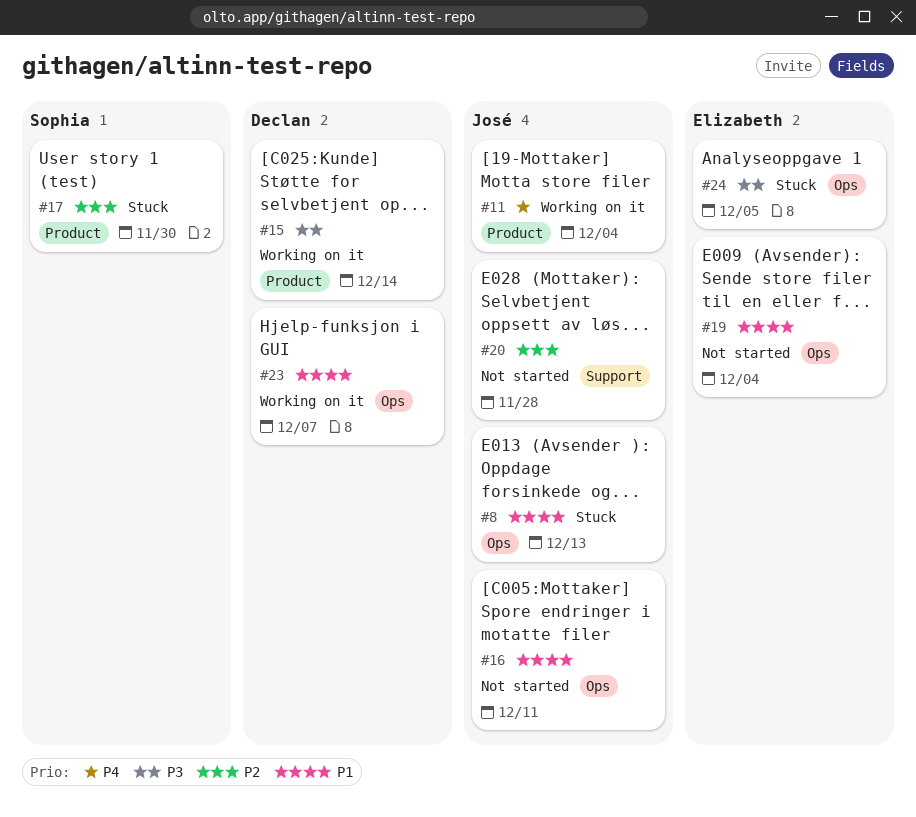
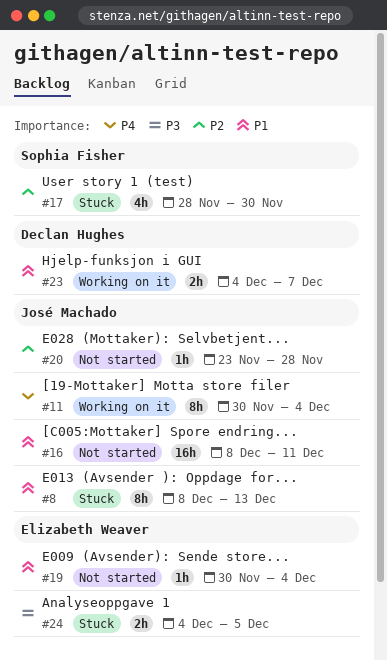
#15: present -> none

